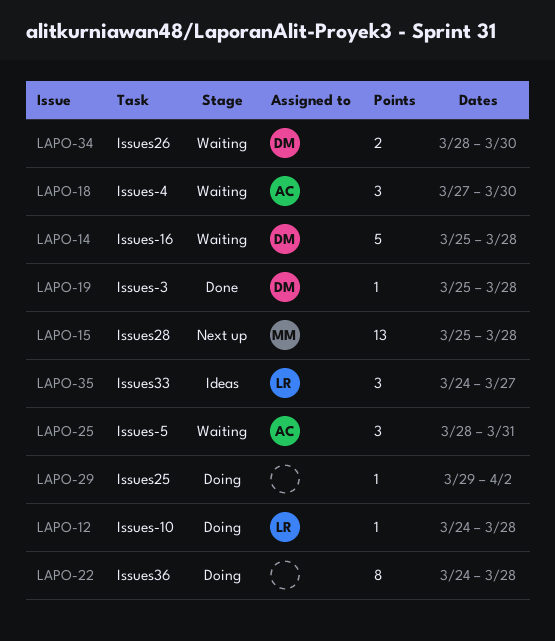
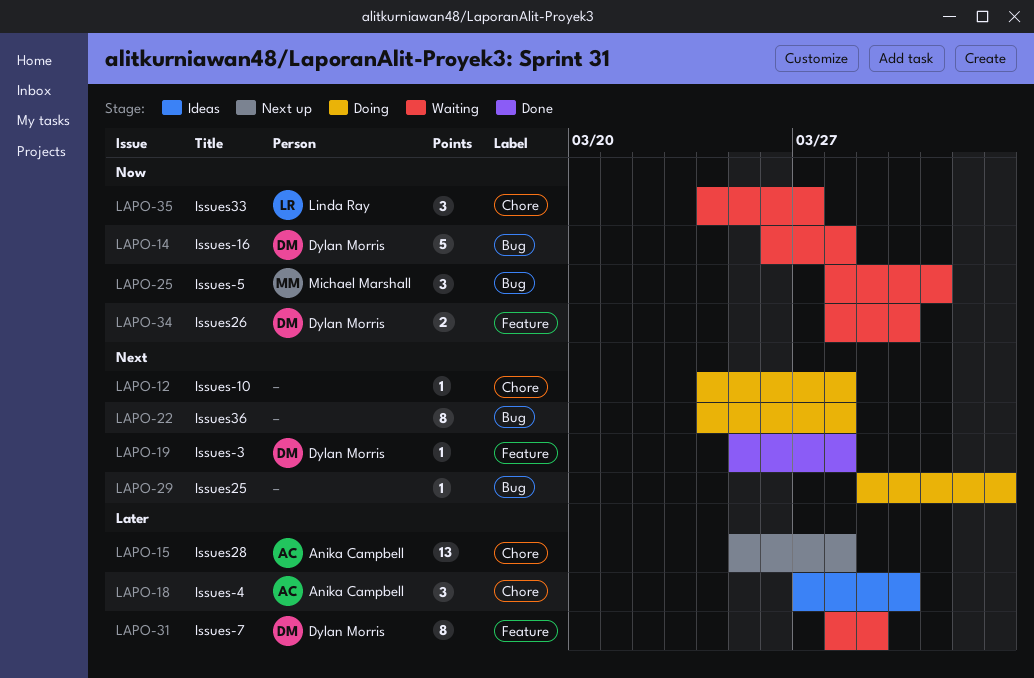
LAPO-12, owner: Linda Ray -> none
LAPO-14, start: Mar 25 -> Mar 26
LAPO-15, owner: Michael Marshall -> Anika Campbell
LAPO-18, status: Waiting -> Ideas
LAPO-25, owner: Anika Campbell -> Michael Marshall
LAPO-31: none -> present
LAPO-35, status: Ideas -> Waiting

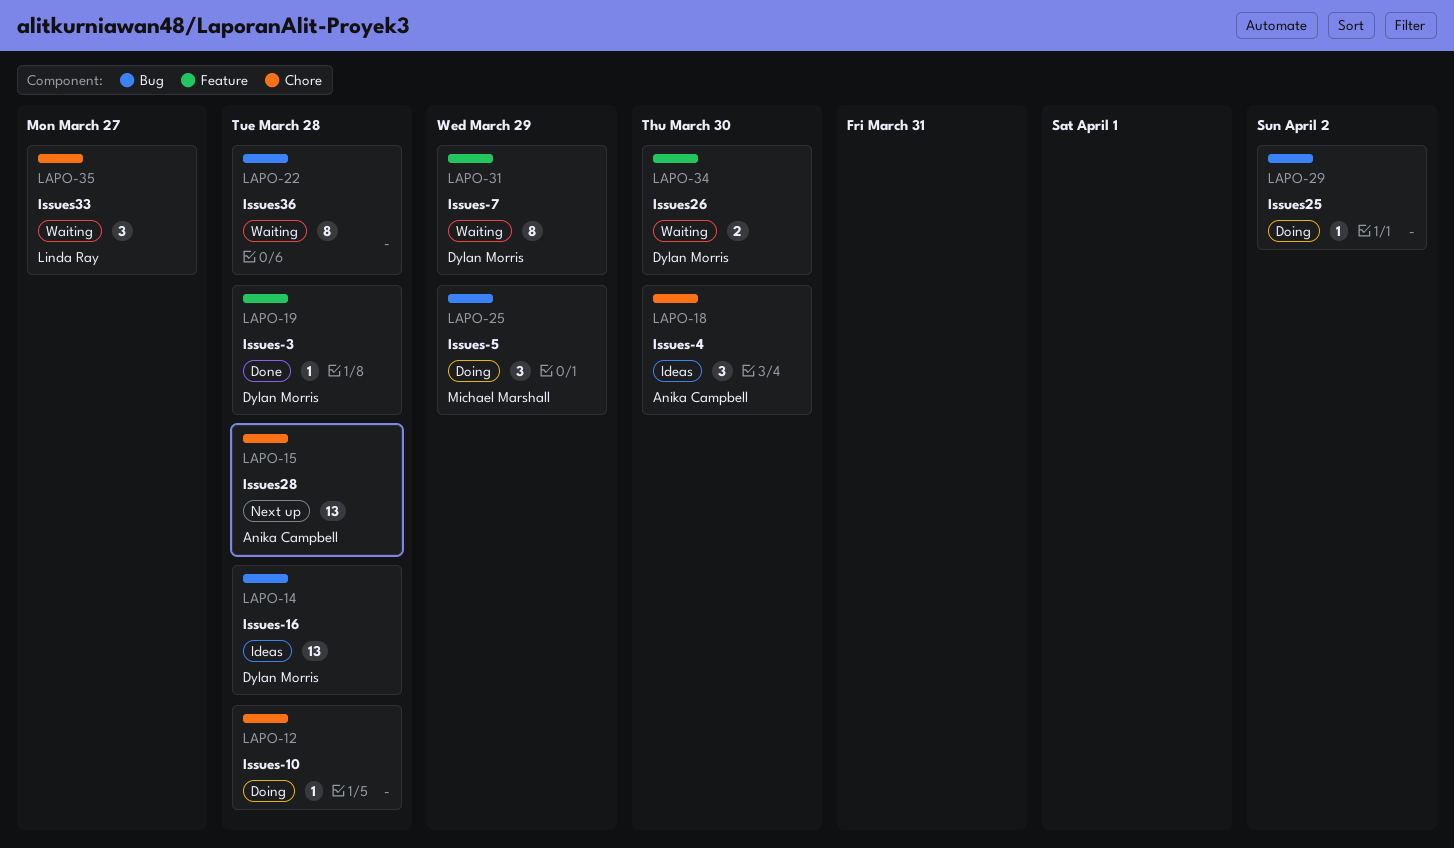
LAPO-14, status: Waiting -> Ideas
LAPO-14, estimate: 5 -> 13
LAPO-22, status: Doing -> Waiting
LAPO-25, status: Waiting -> Doing
LAPO-25, due: Mar 31 -> Mar 29

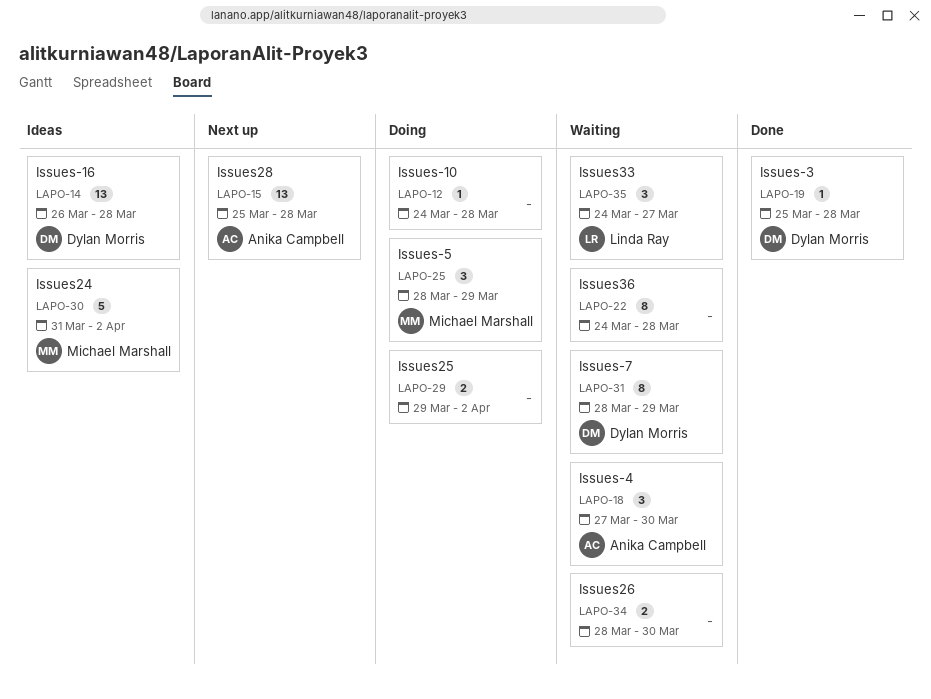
LAPO-18, status: Ideas -> Waiting
LAPO-29, estimate: 1 -> 2
LAPO-30: none -> present
LAPO-34, owner: Dylan Morris -> none

